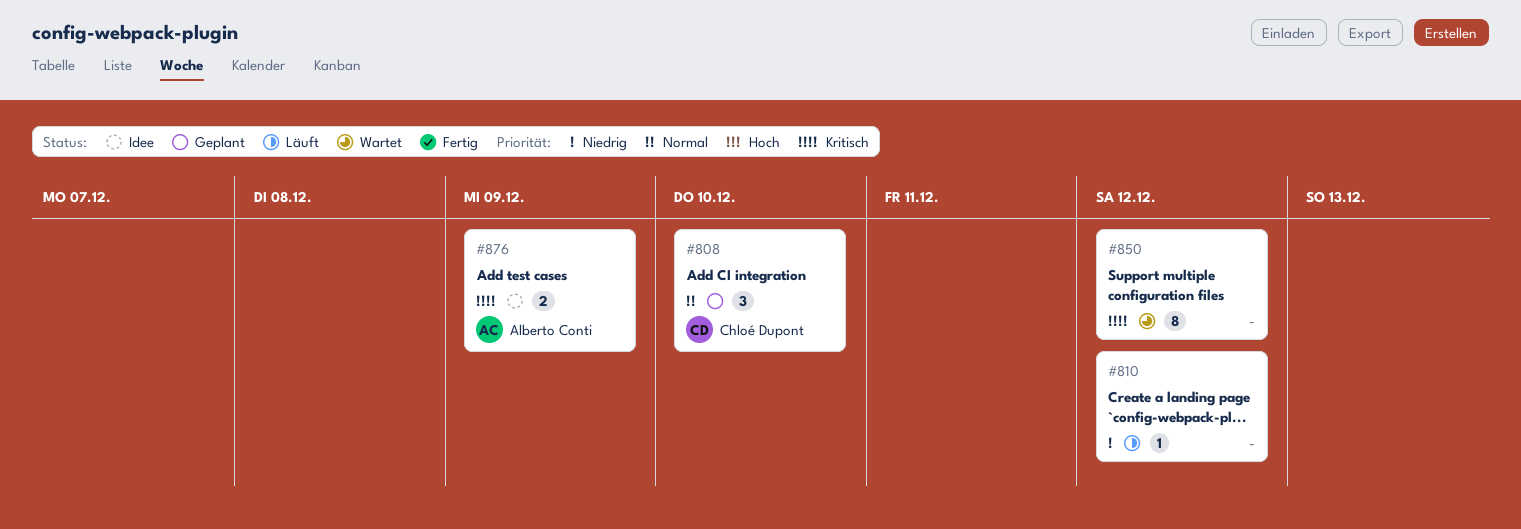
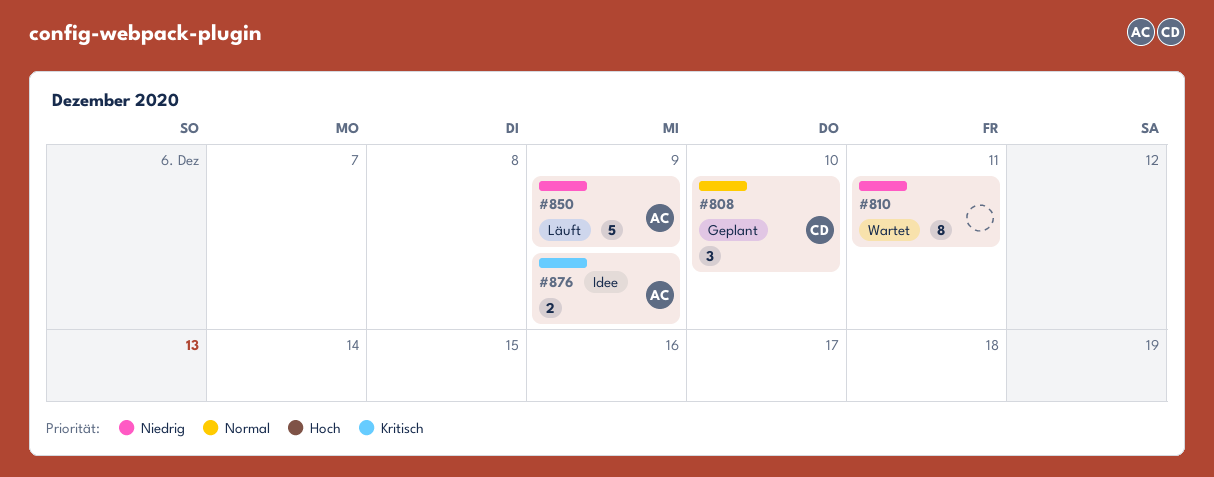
#810, status: Läuft -> Wartet
#810, estimate: 1 -> 8
#810, due: Dec 12 -> Dec 11
#850, status: Wartet -> Läuft
#850, owner: none -> Alberto Conti
#850, priority: Kritisch -> Niedrig
#850, estimate: 8 -> 5
#850, due: Dec 12 -> Dec 9

